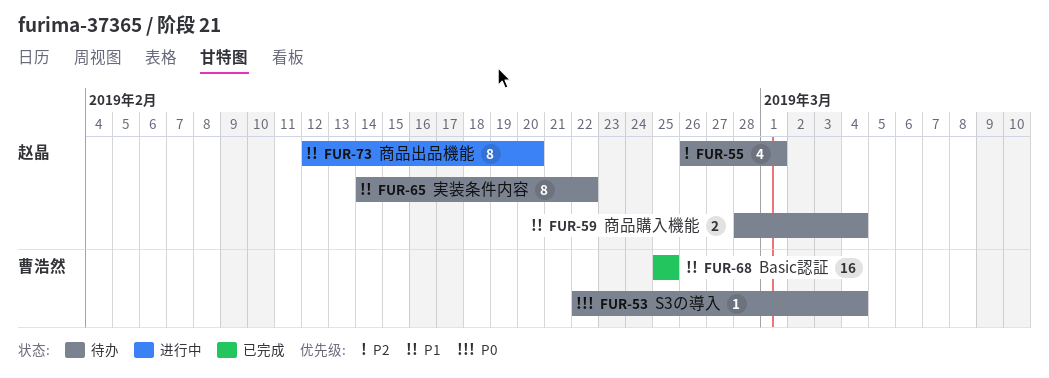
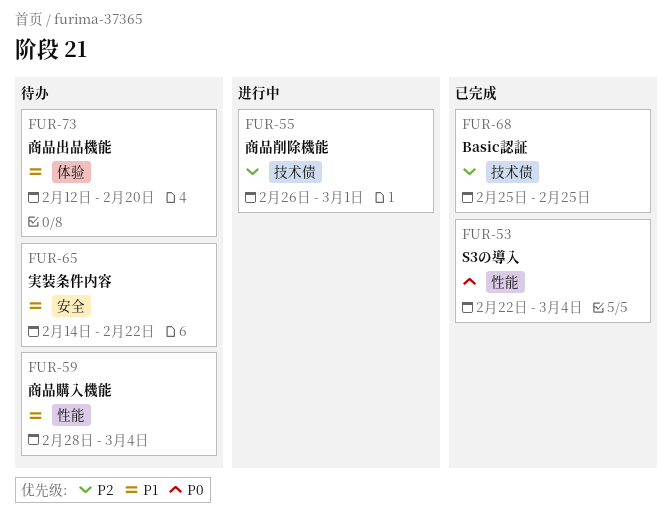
FUR-53, status: 待办 -> 已完成
FUR-55, status: 待办 -> 进行中
FUR-68, priority: P1 -> P2
FUR-73, status: 进行中 -> 待办

